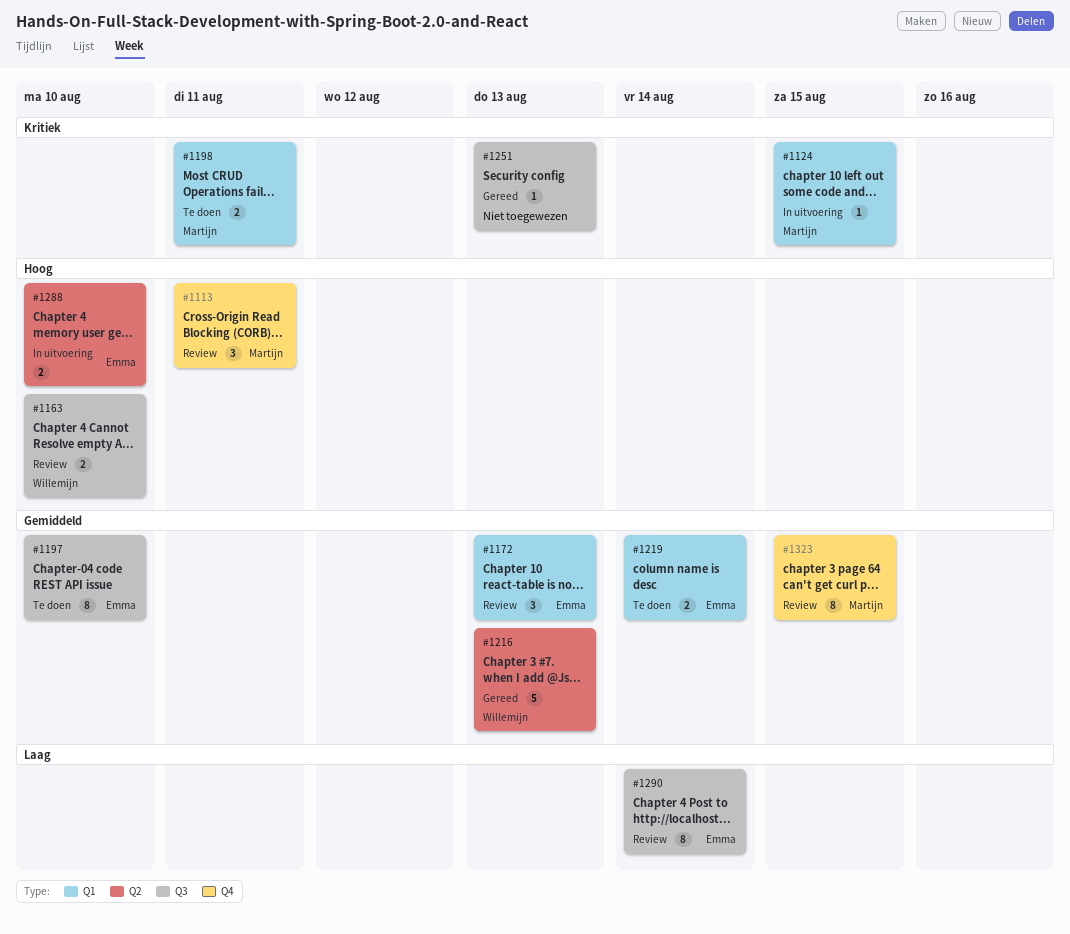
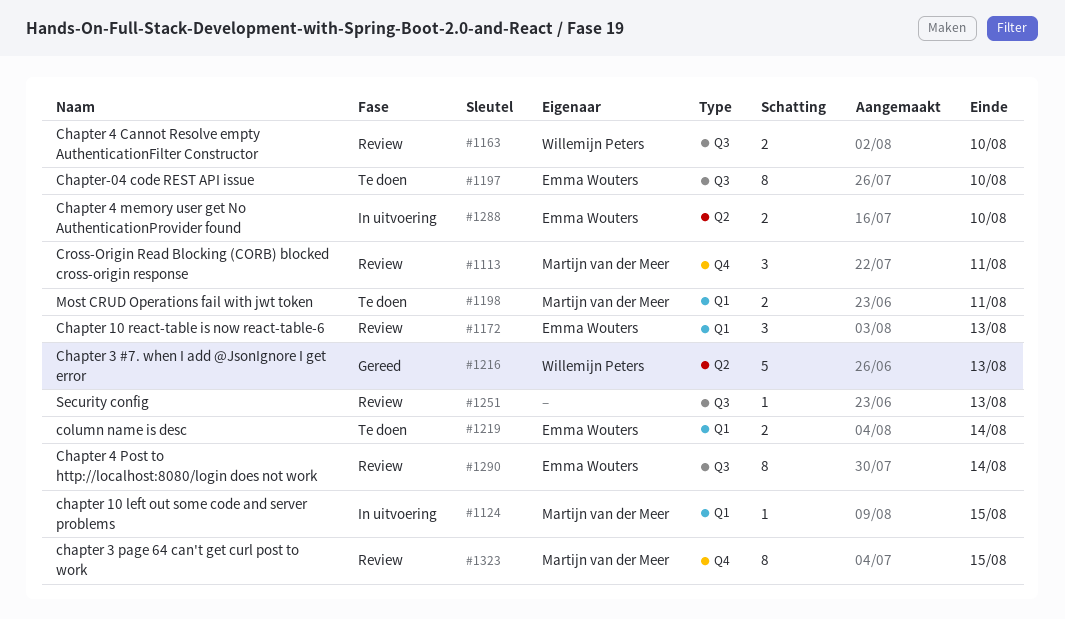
#1251, status: Gereed -> Review

